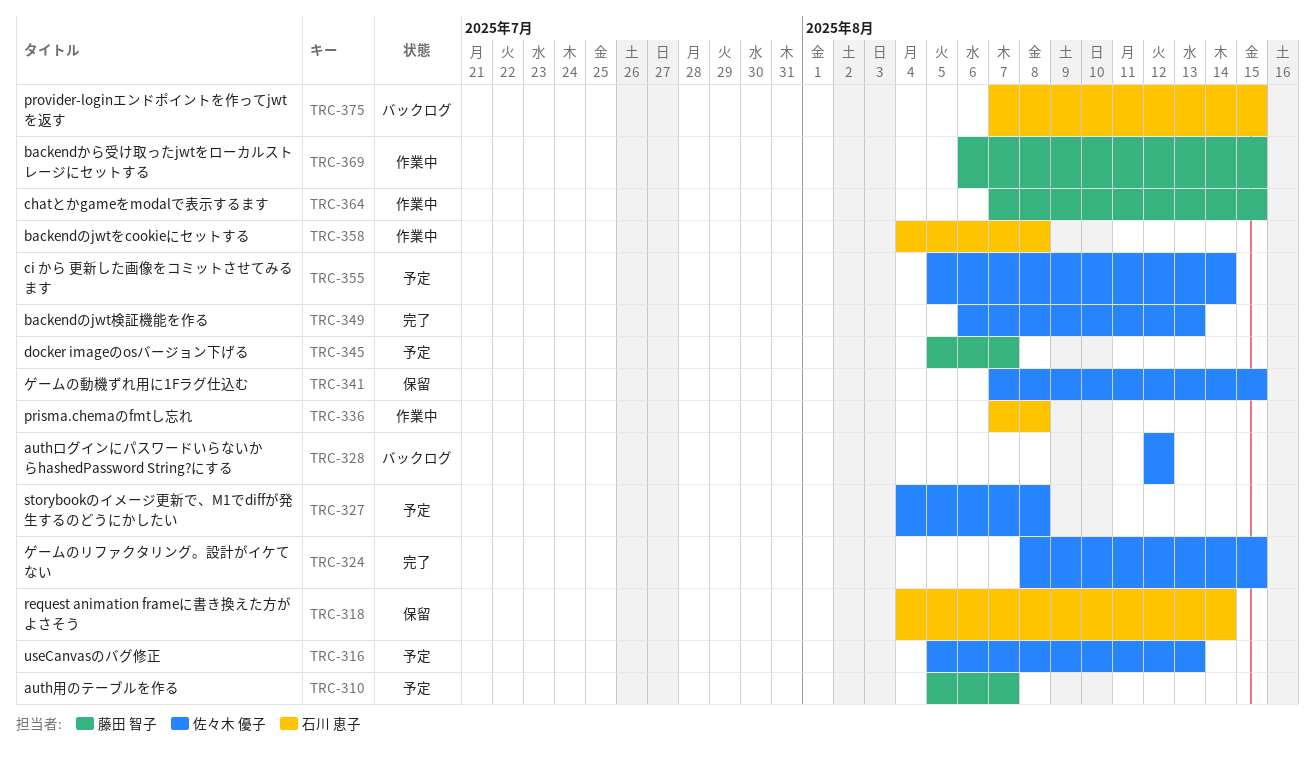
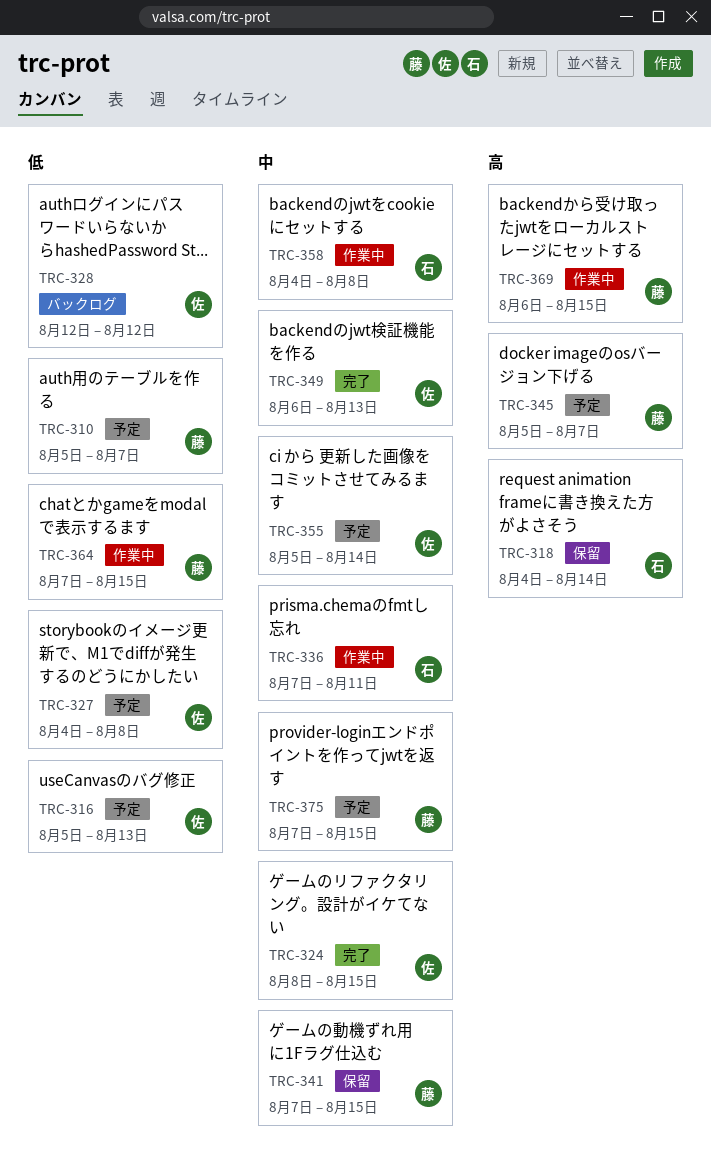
TRC-336, due: Aug 8 -> Aug 11
TRC-341, owner: 佐々木 優子 -> 藤田 智子
TRC-375, status: バックログ -> 予定
TRC-375, owner: 石川 恵子 -> 藤田 智子

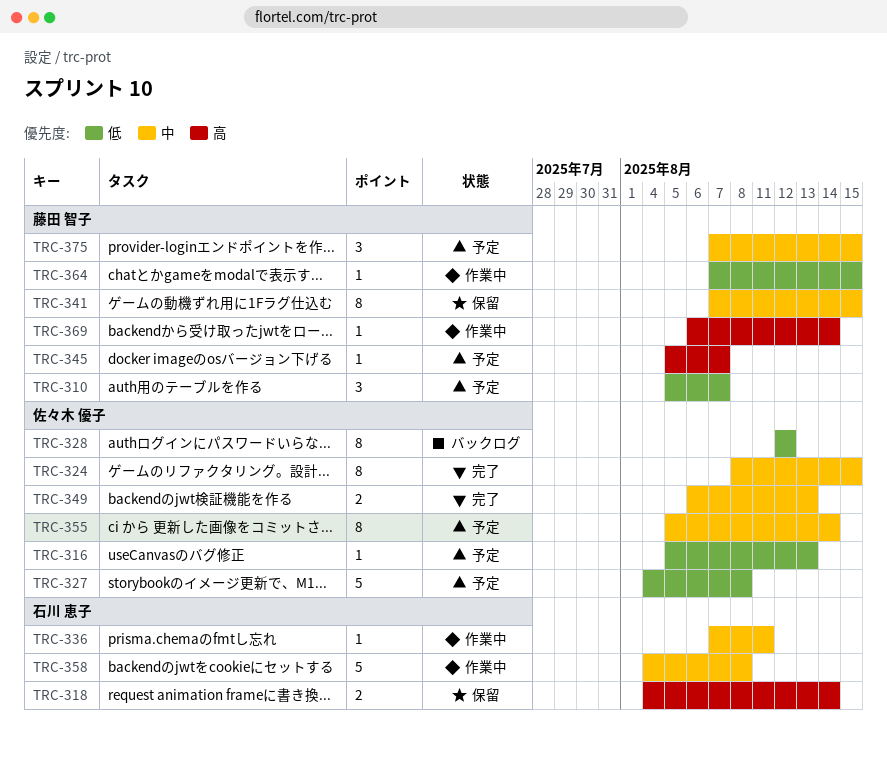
TRC-369, due: Aug 15 -> Aug 14

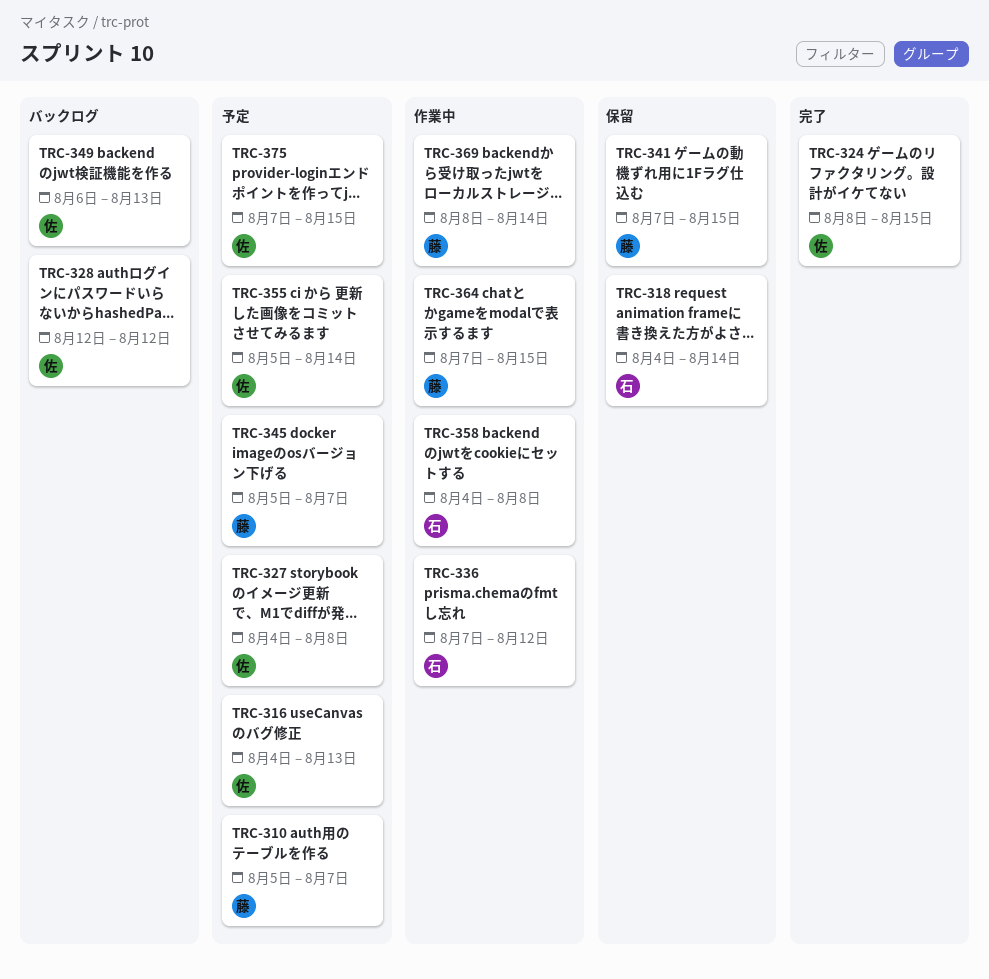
TRC-316, start: Aug 5 -> Aug 4
TRC-336, due: Aug 11 -> Aug 12
TRC-349, status: 完了 -> バックログ
TRC-369, start: Aug 6 -> Aug 8
TRC-375, owner: 藤田 智子 -> 佐々木 優子

